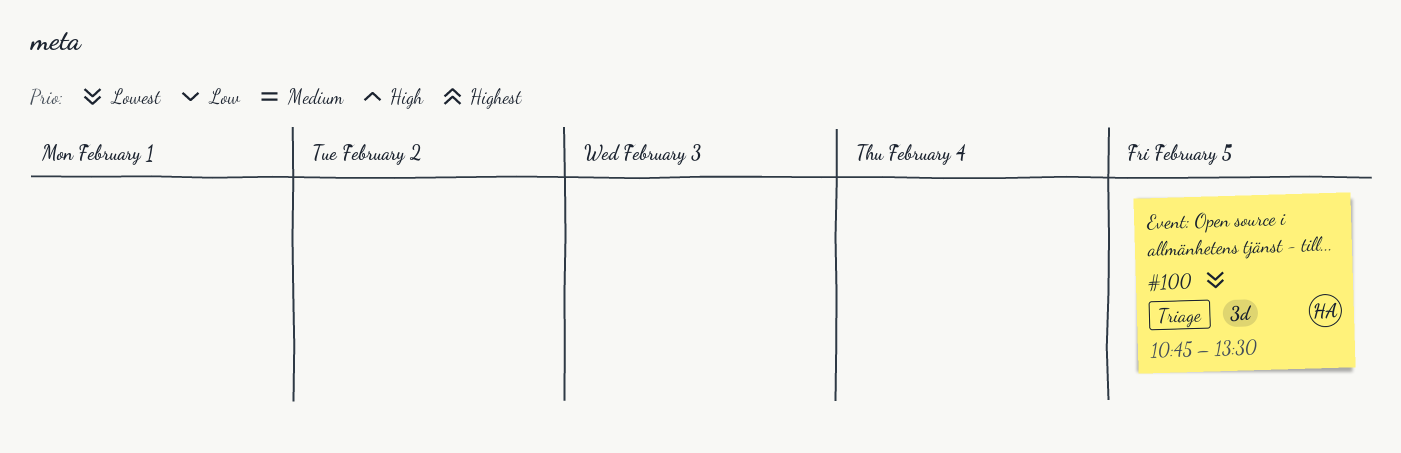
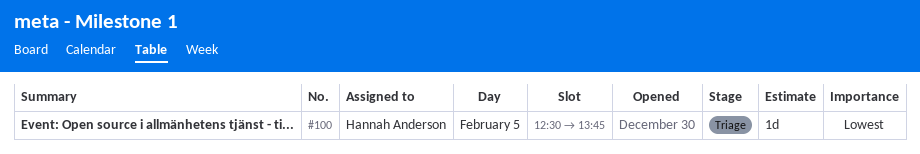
#100, estimate: 3d -> 1d
#100, begins: 10:45 -> 12:30
#100, ends: 13:30 -> 13:45

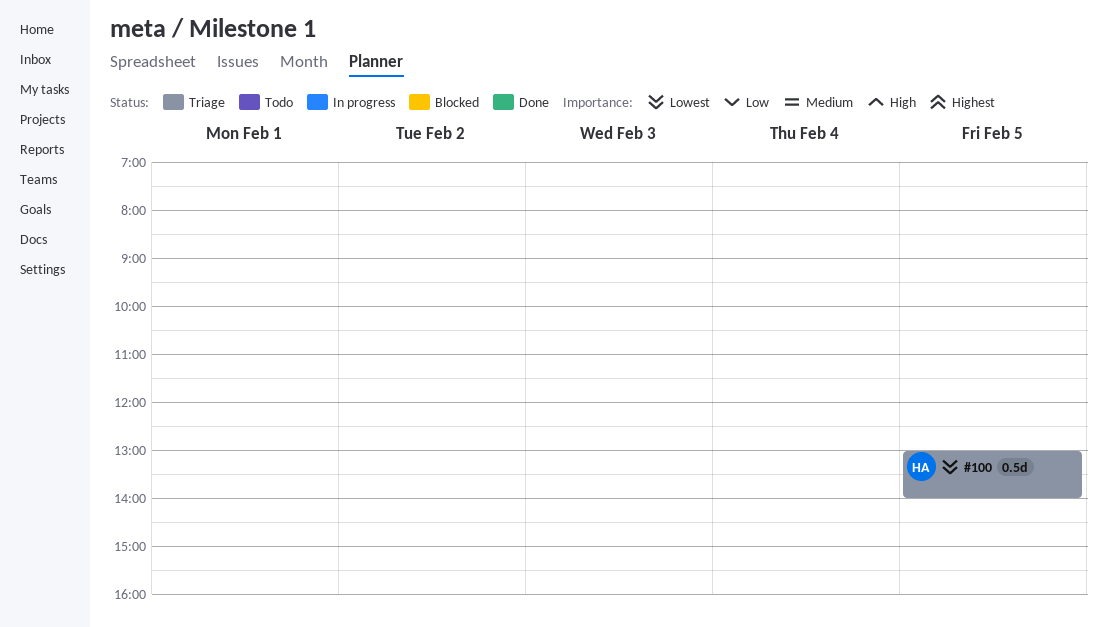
#100, estimate: 1d -> 0.5d
#100, begins: 12:30 -> 13:00
#100, ends: 13:45 -> 14:00

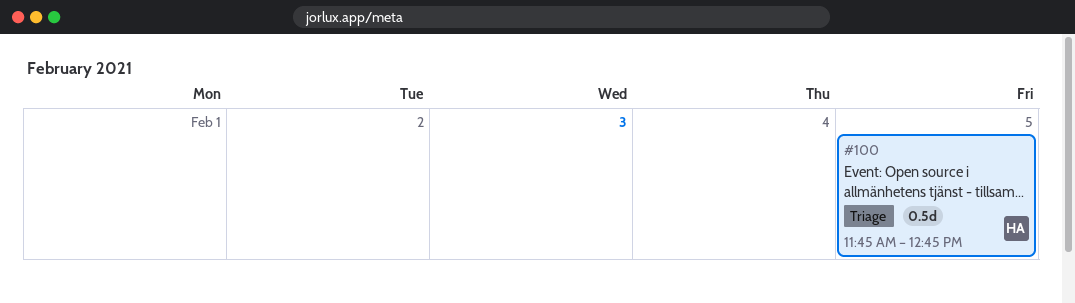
#100, begins: 13:00 -> 11:45
#100, ends: 14:00 -> 12:45

